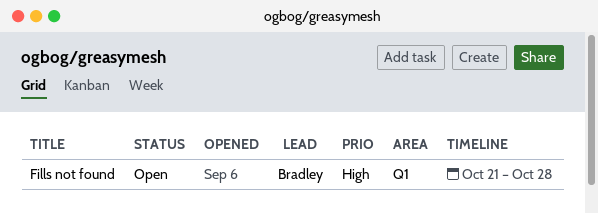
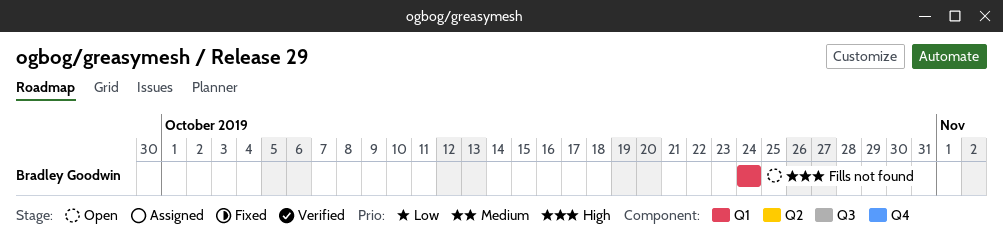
Fills not found, start: Oct 21 -> Oct 24
Fills not found, due: Oct 28 -> Oct 24

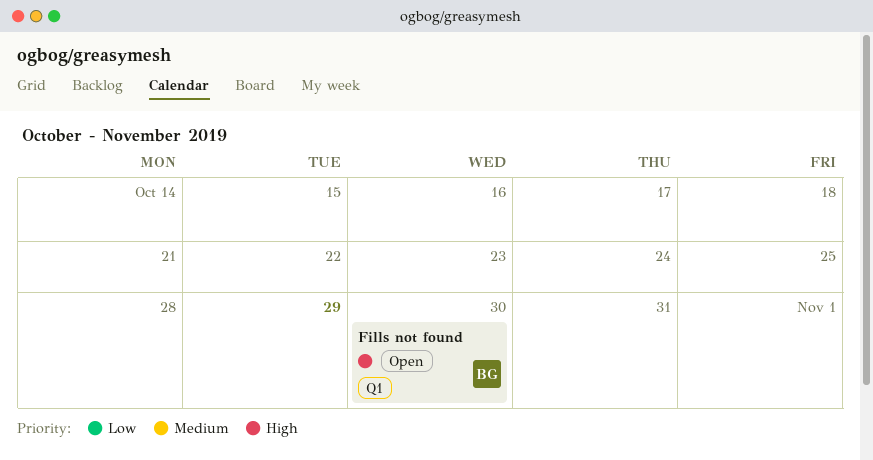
Fills not found, due: Oct 24 -> Oct 30

